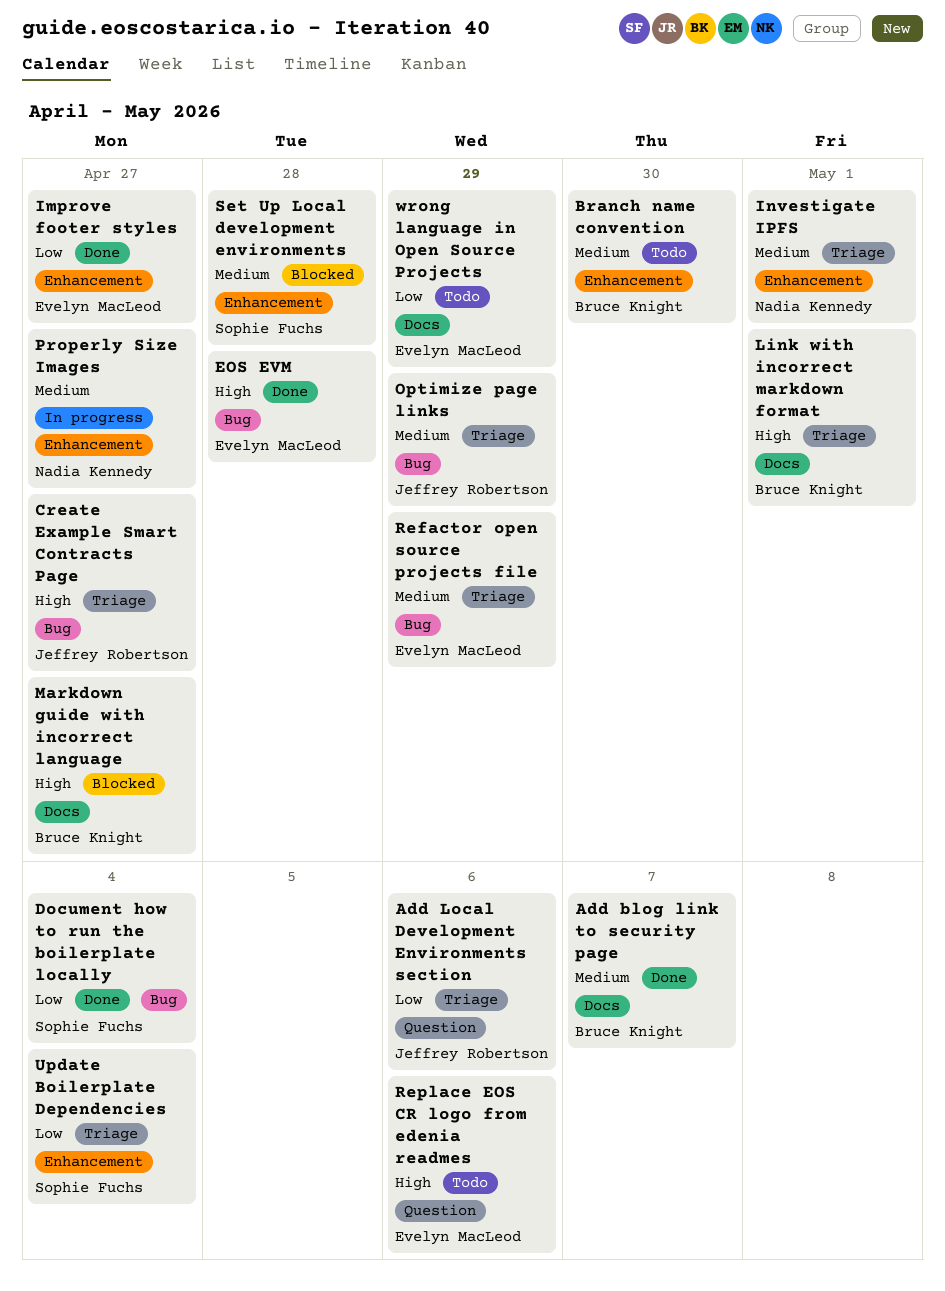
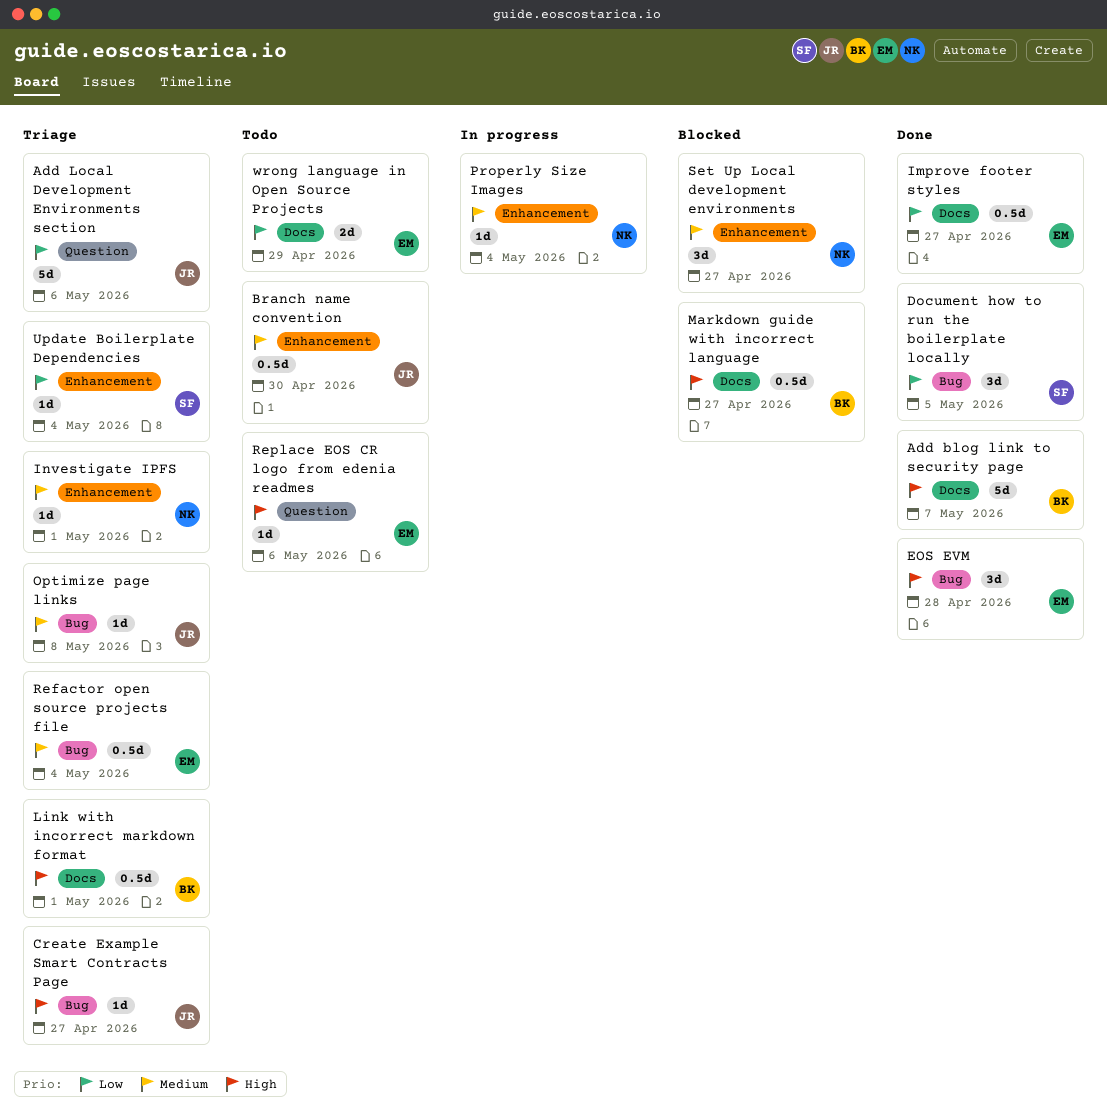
Add blog link to security page, priority: Medium -> High
Branch name convention, owner: Bruce Knight -> Jeffrey Robertson
Document how to run the boilerplate locally, due: May 4 -> May 5
Improve footer styles, label: Enhancement -> Docs
Optimize page links, due: Apr 29 -> May 8
Properly Size Images, due: Apr 27 -> May 4
Refactor open source projects file, due: Apr 29 -> May 4
Set Up Local development environments, owner: Sophie Fuchs -> Nadia Kennedy
Set Up Local development environments, due: Apr 28 -> Apr 27

